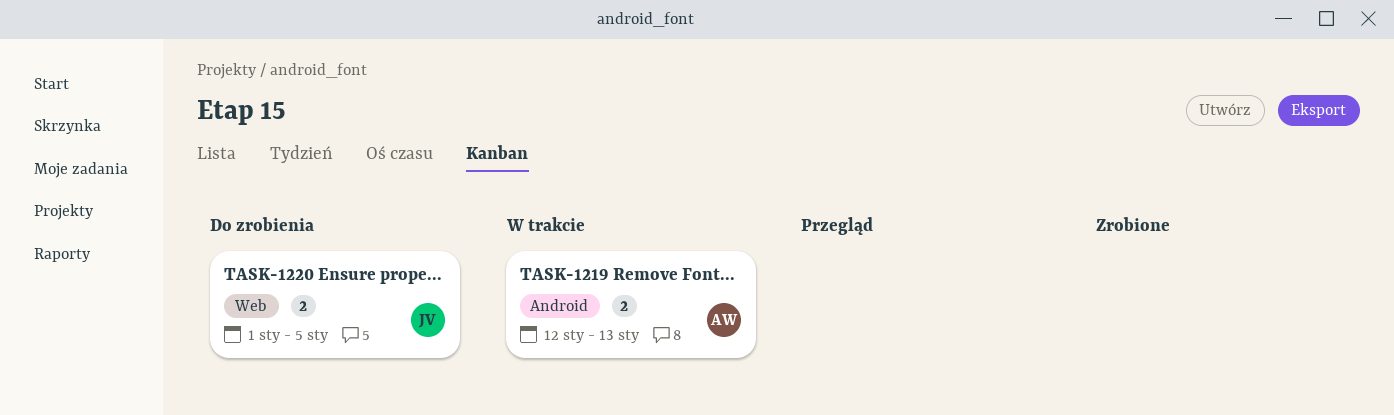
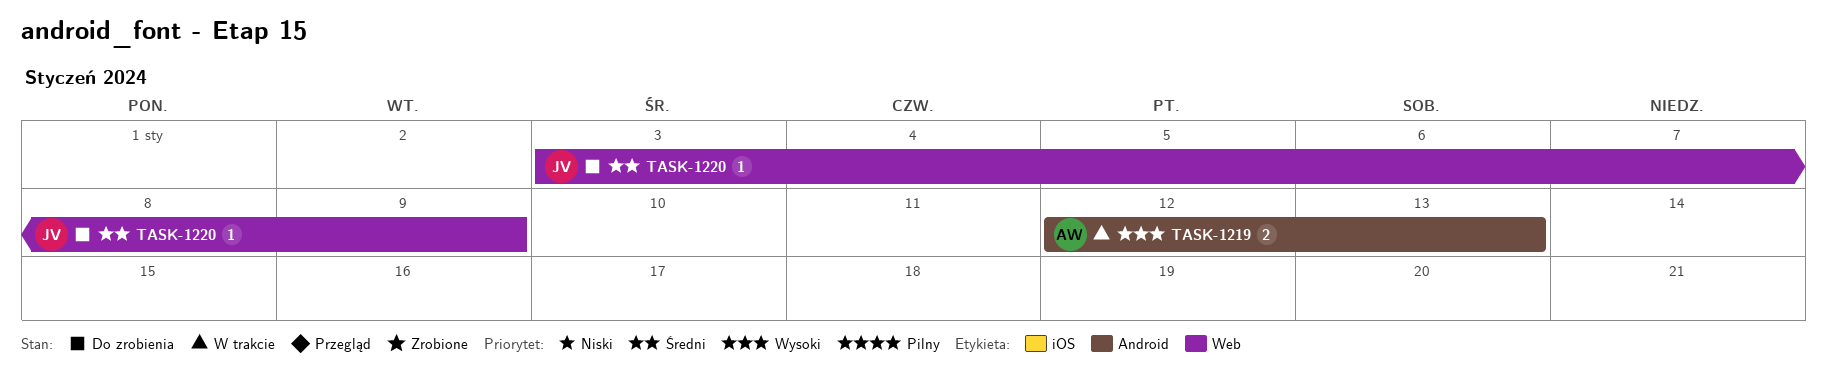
TASK-1220, estimate: 2 -> 1
TASK-1220, start: Jan 1 -> Jan 3
TASK-1220, due: Jan 5 -> Jan 9

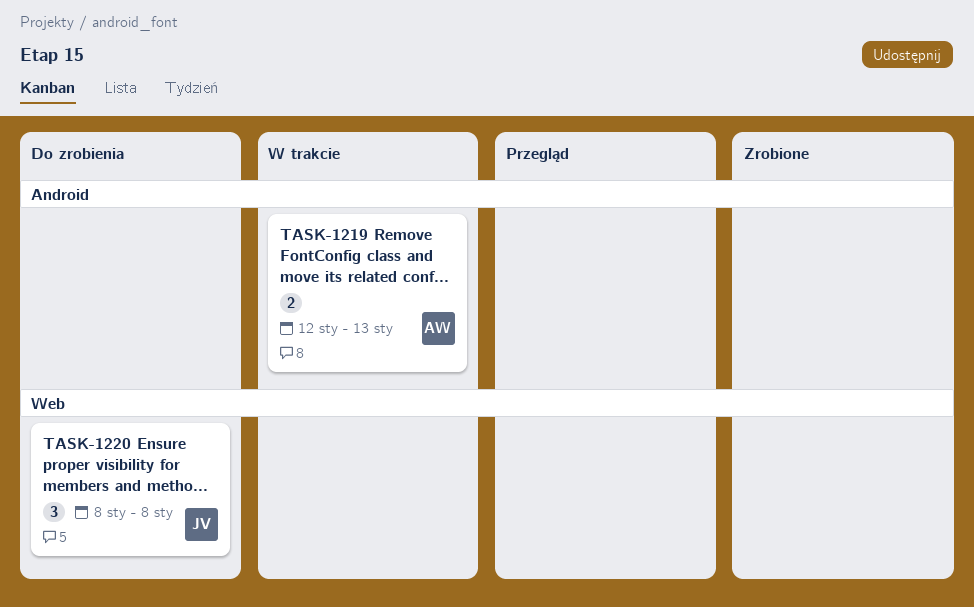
TASK-1220, estimate: 1 -> 3
TASK-1220, start: Jan 3 -> Jan 8
TASK-1220, due: Jan 9 -> Jan 8

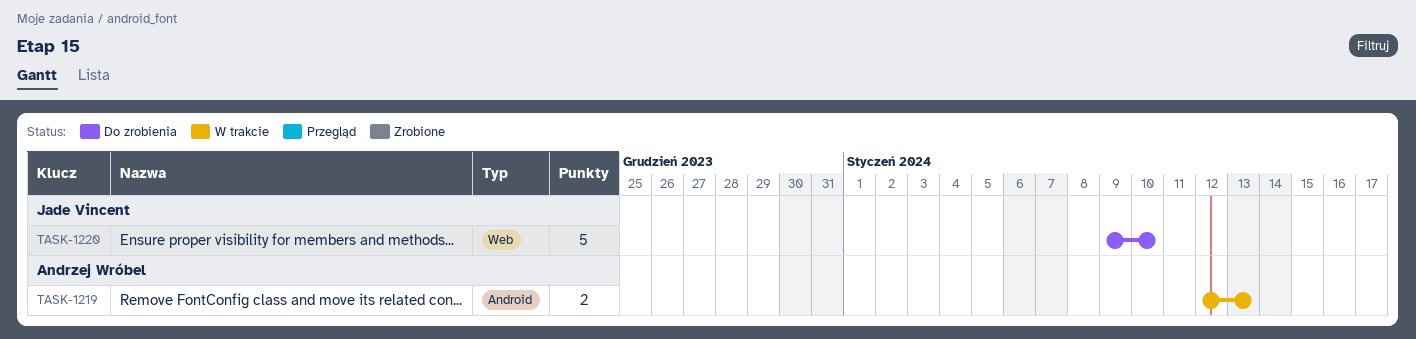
TASK-1220, estimate: 3 -> 5
TASK-1220, start: Jan 8 -> Jan 9
TASK-1220, due: Jan 8 -> Jan 10

